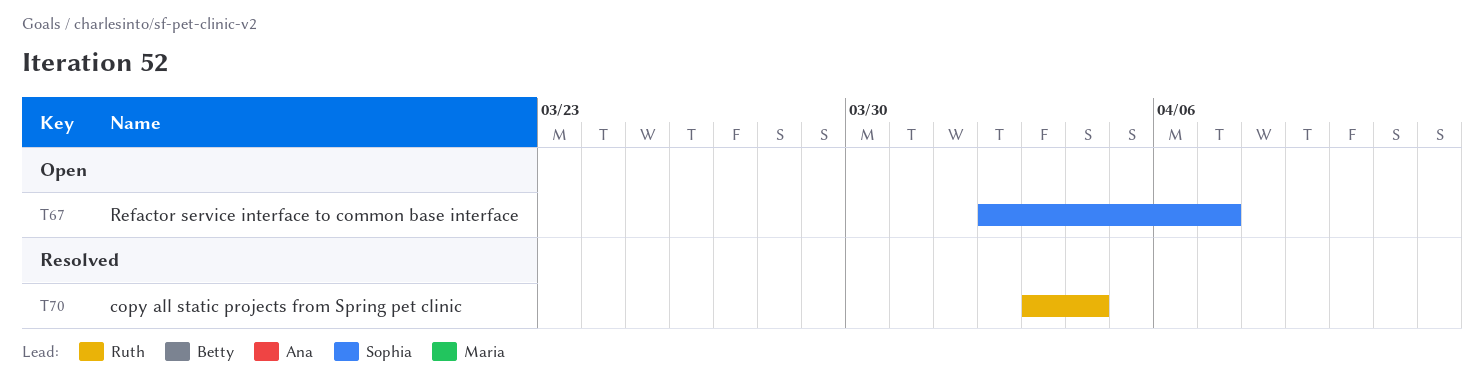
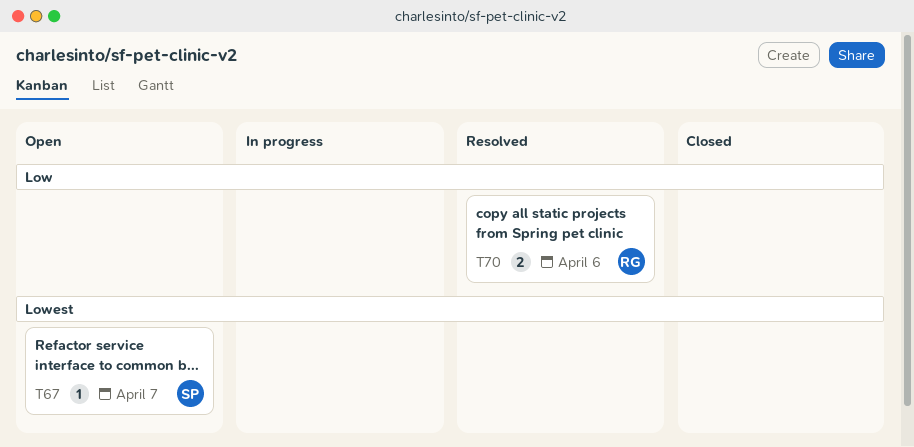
T70, due: Apr 4 -> Apr 6

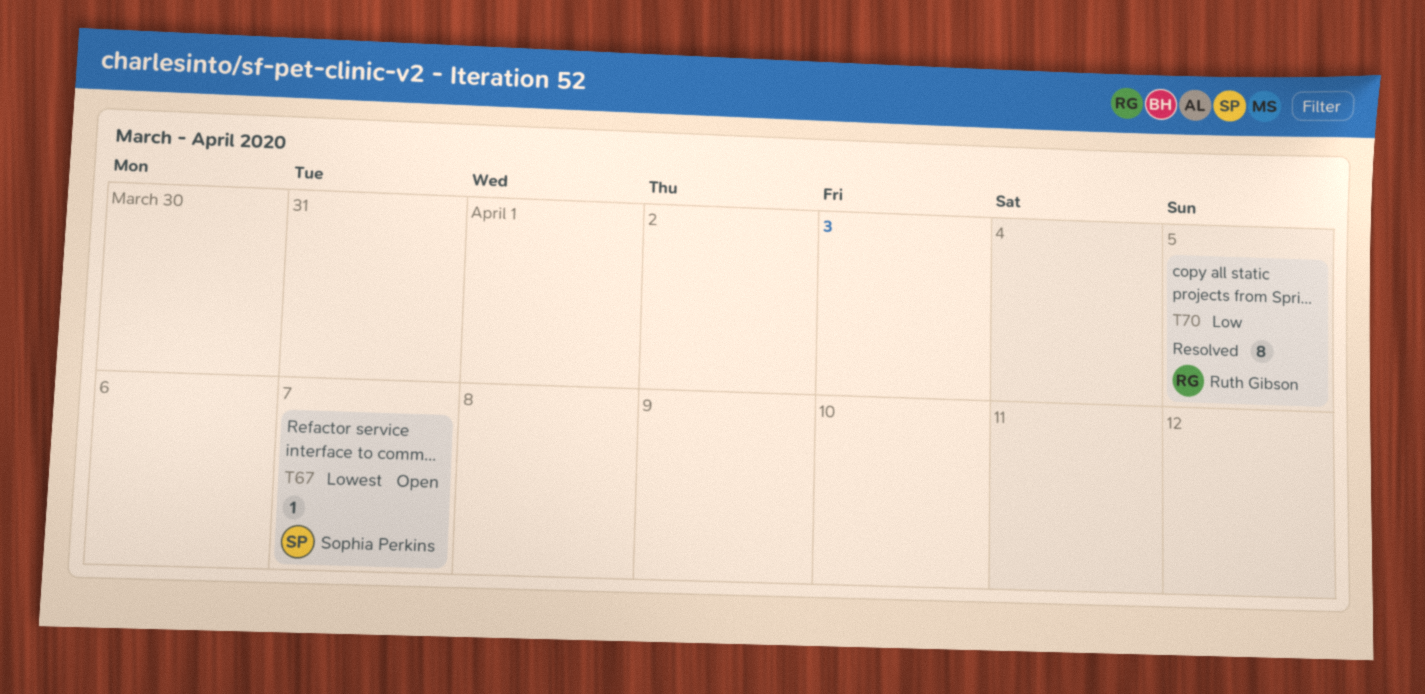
T70, estimate: 2 -> 8
T70, due: Apr 6 -> Apr 5

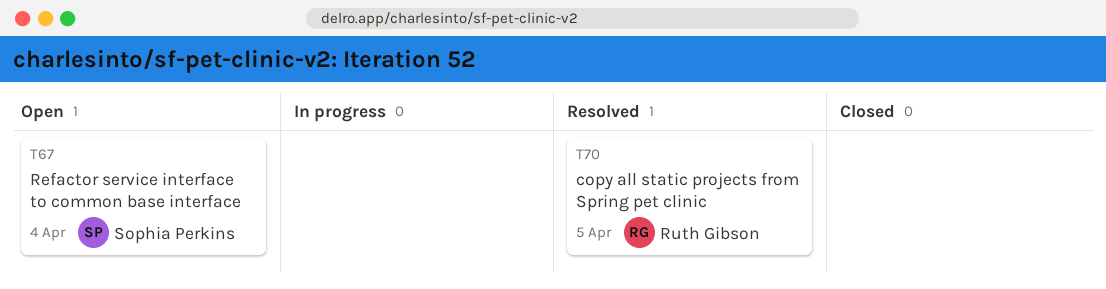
T67, due: Apr 7 -> Apr 4

